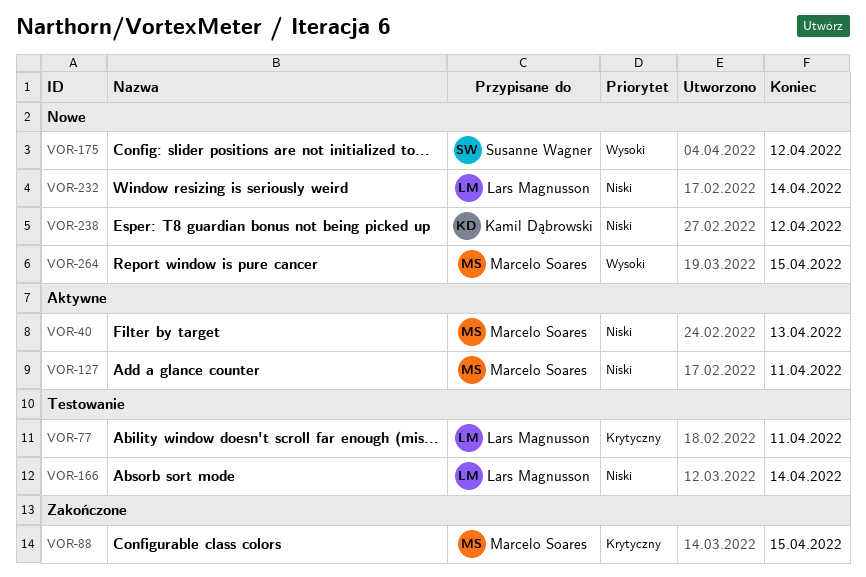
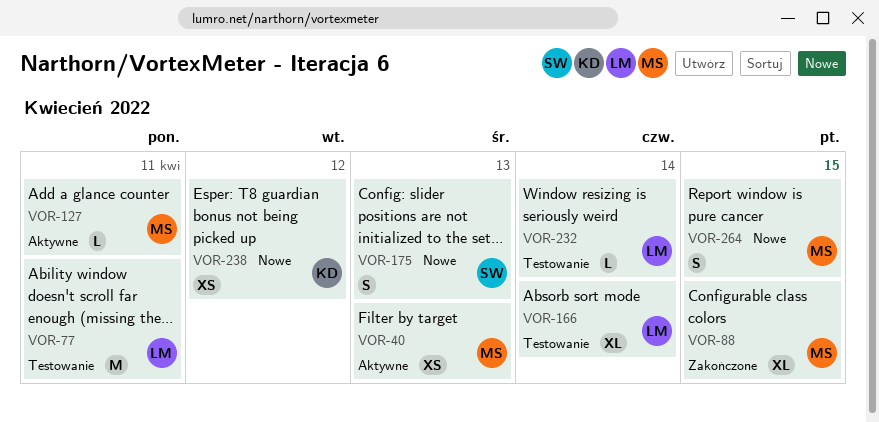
VOR-175, due: Apr 12 -> Apr 13
VOR-232, status: Nowe -> Testowanie

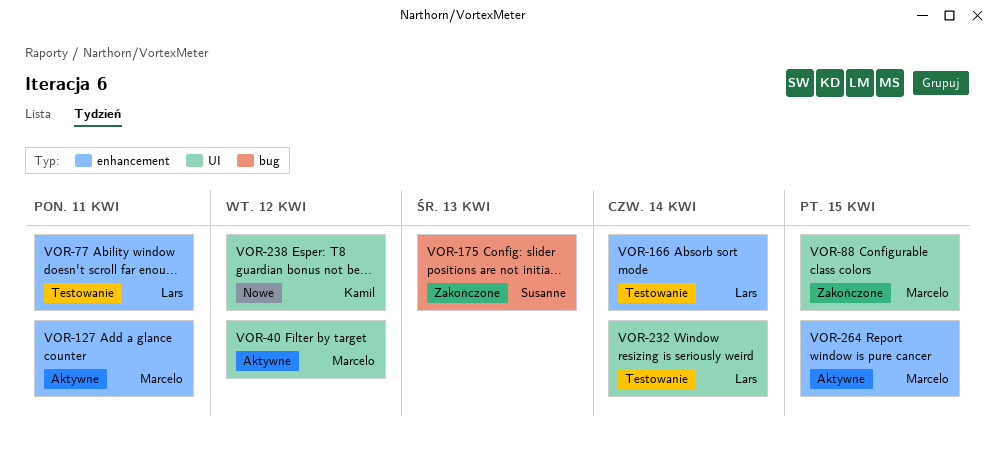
VOR-40, due: Apr 13 -> Apr 12
VOR-175, status: Nowe -> Zakończone
VOR-264, status: Nowe -> Aktywne

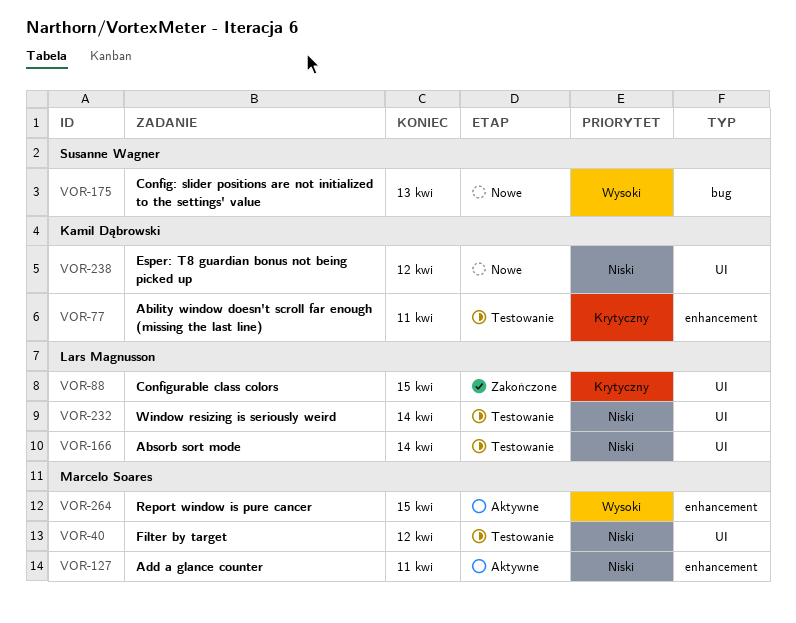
VOR-40, status: Aktywne -> Testowanie
VOR-77, owner: Lars Magnusson -> Kamil Dąbrowski
VOR-88, owner: Marcelo Soares -> Lars Magnusson
VOR-166, label: enhancement -> UI
VOR-175, status: Zakończone -> Nowe

